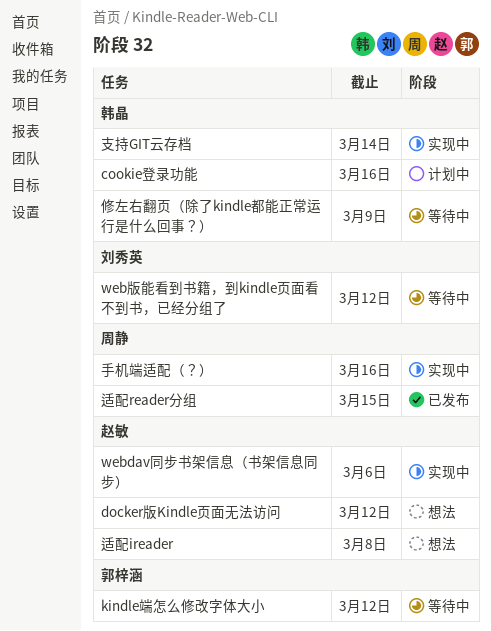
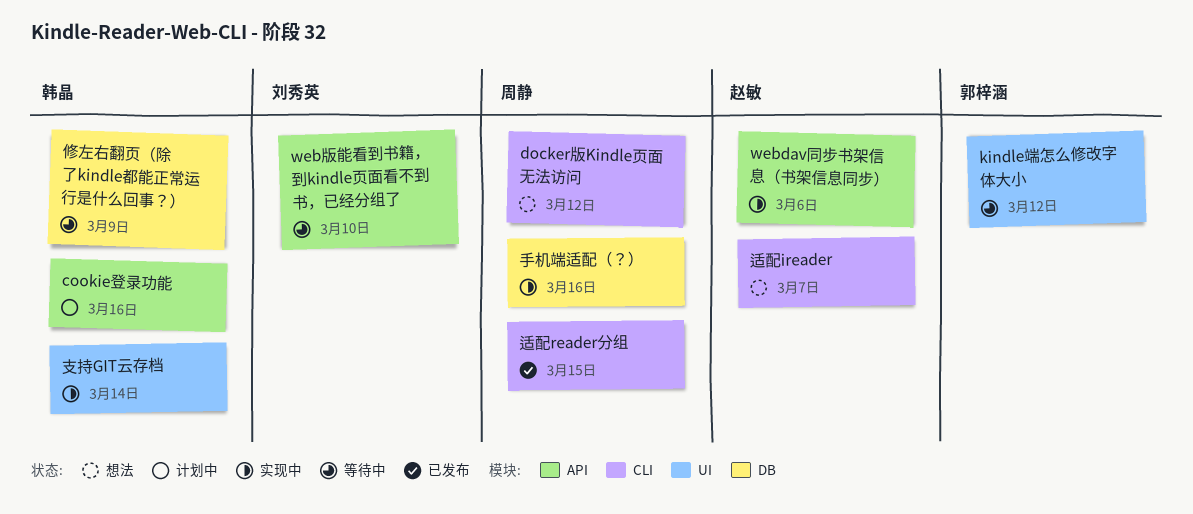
docker版Kindle页面无法访问, owner: 赵敏 -> 周静
web版能看到书籍，到kindle页面看不到书，已经分组了, due: Mar 12 -> Mar 10
适配ireader, due: Mar 8 -> Mar 7

